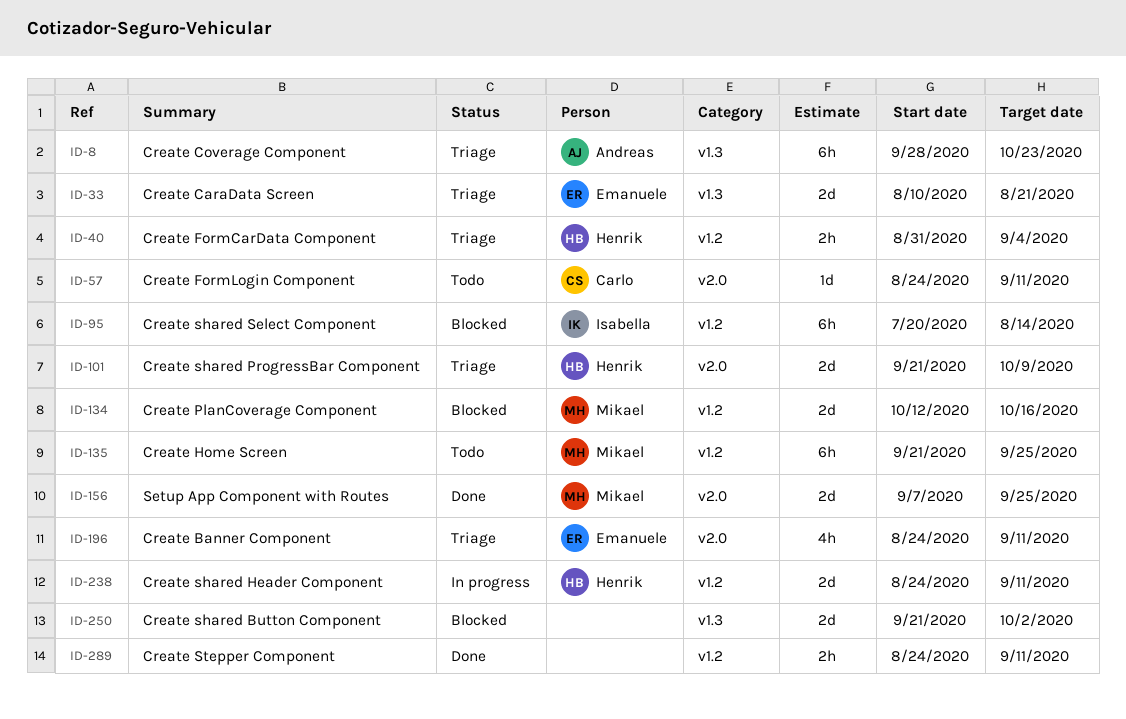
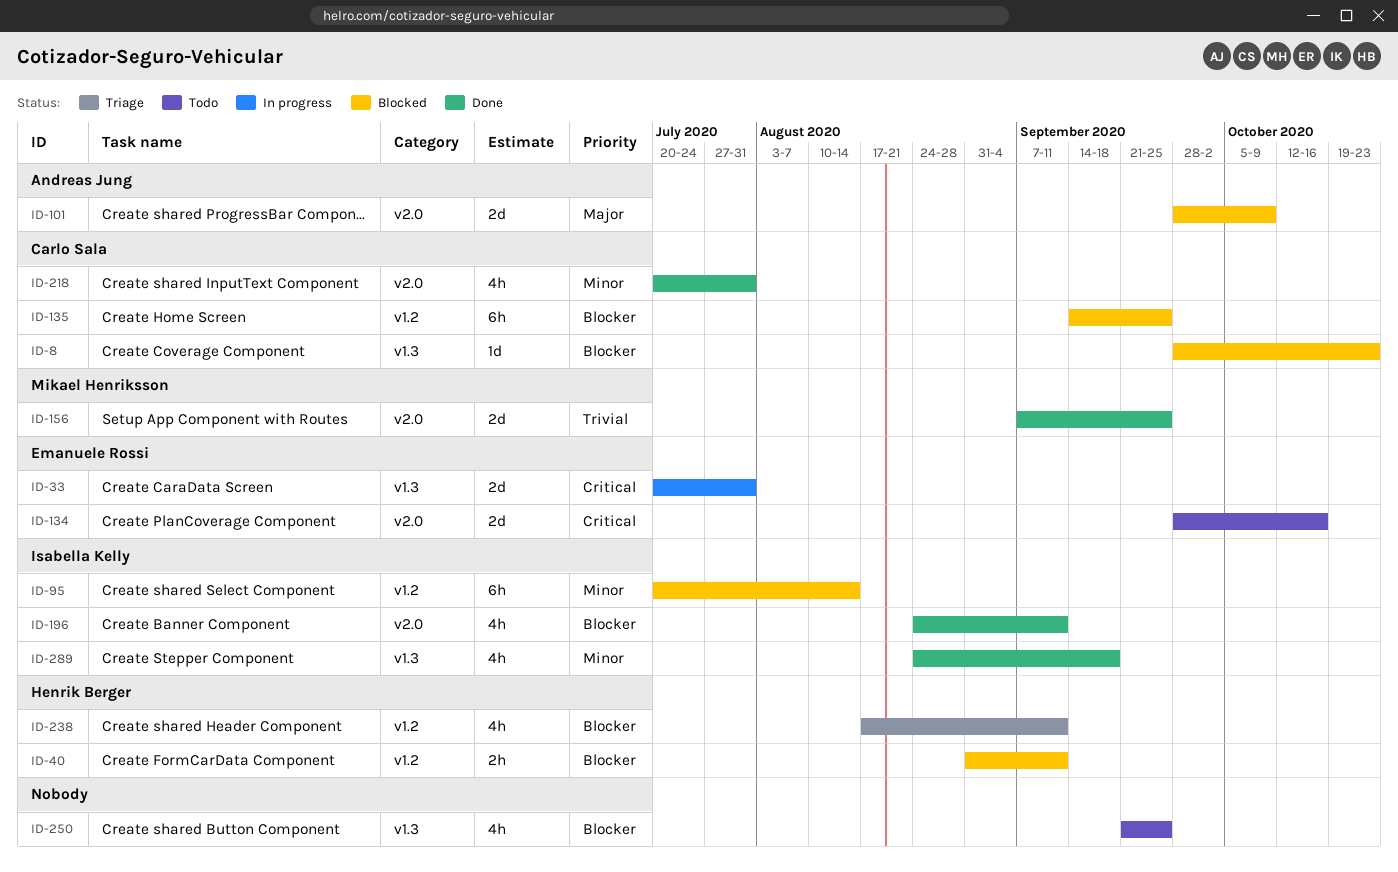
ID-8, status: Triage -> Blocked
ID-8, owner: Andreas Jung -> Carlo Sala
ID-8, estimate: 6h -> 1d
ID-33, status: Triage -> In progress
ID-33, start: Aug 10 -> Jul 20
ID-33, due: Aug 21 -> Jul 31
ID-40, status: Triage -> Blocked
ID-40, due: Sep 4 -> Sep 11
ID-57: present -> none
ID-101, status: Triage -> Blocked
ID-101, owner: Henrik Berger -> Andreas Jung
ID-101, start: Sep 21 -> Sep 28
ID-134, status: Blocked -> Todo
ID-134, owner: Mikael Henriksson -> Emanuele Rossi
ID-134, label: v1.2 -> v2.0
ID-134, start: Oct 12 -> Sep 28
ID-135, status: Todo -> Blocked
ID-135, owner: Mikael Henriksson -> Carlo Sala
ID-135, start: Sep 21 -> Sep 14
ID-196, status: Triage -> Done
ID-196, owner: Emanuele Rossi -> Isabella Kelly
ID-218: none -> present
ID-238, status: In progress -> Triage
ID-238, estimate: 2d -> 4h
ID-238, start: Aug 24 -> Aug 17
ID-250, status: Blocked -> Todo
ID-250, estimate: 2d -> 4h
ID-250, due: Oct 2 -> Sep 25
ID-289, owner: none -> Isabella Kelly
ID-289, label: v1.2 -> v1.3
ID-289, estimate: 2h -> 4h
ID-289, due: Sep 11 -> Sep 18

